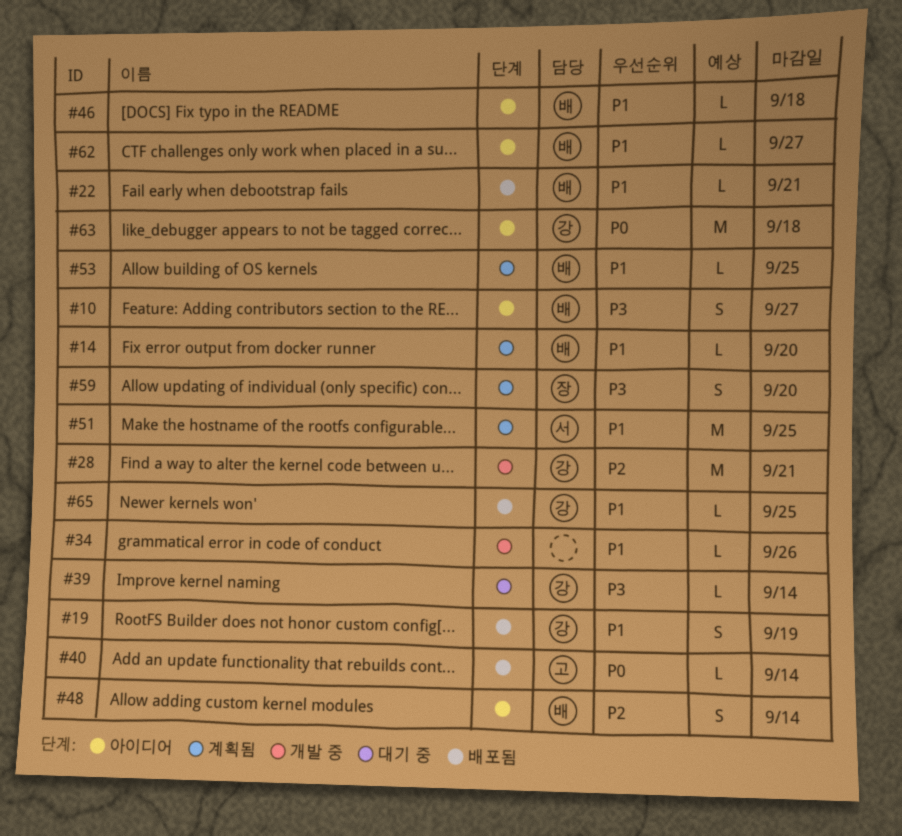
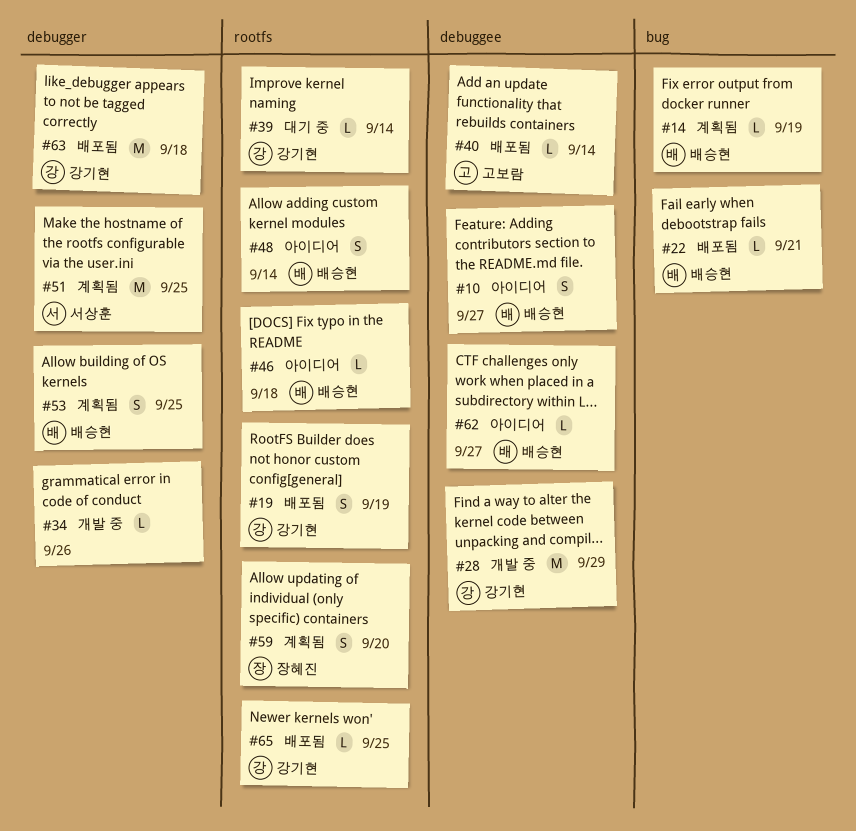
#14, due: Sep 20 -> Sep 19
#28, due: Sep 21 -> Sep 29
#53, estimate: L -> S
#63, status: 아이디어 -> 배포됨

